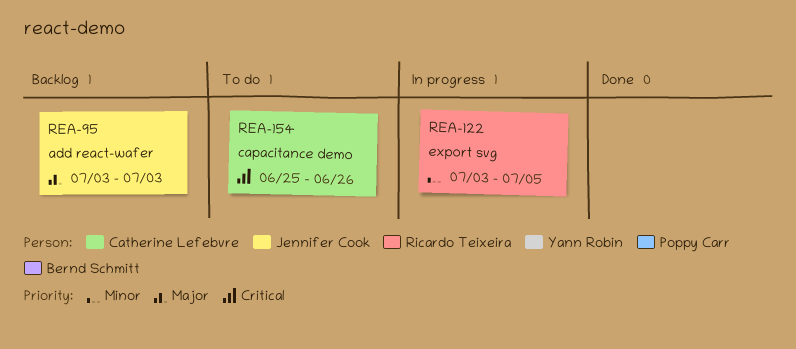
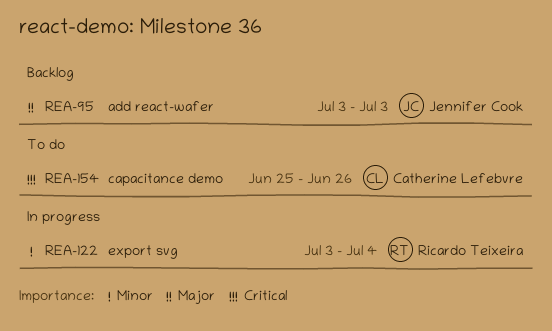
REA-122, due: Jul 5 -> Jul 4

